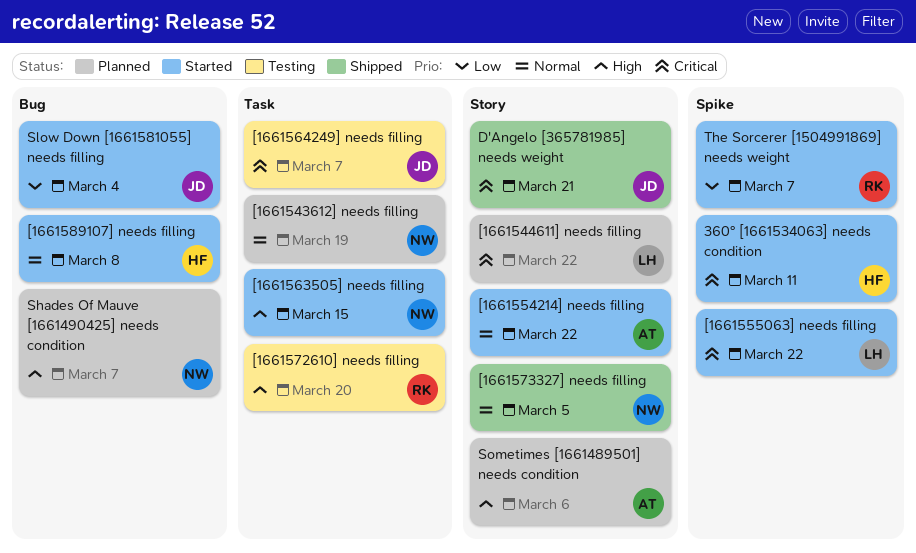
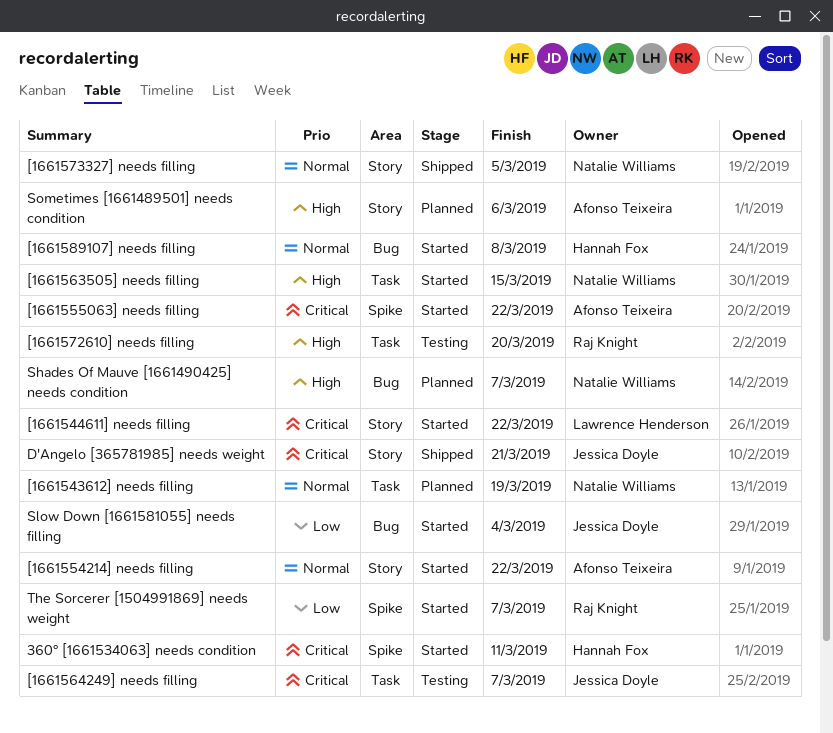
[1661544611] needs filling, status: Planned -> Started
[1661555063] needs filling, owner: Lawrence Henderson -> Afonso Teixeira

